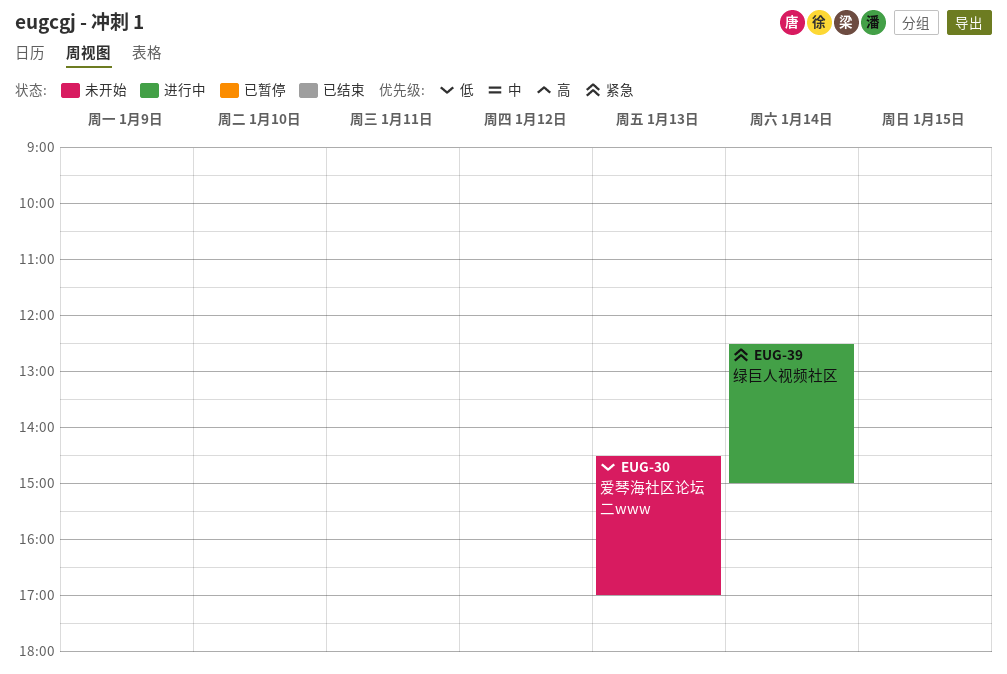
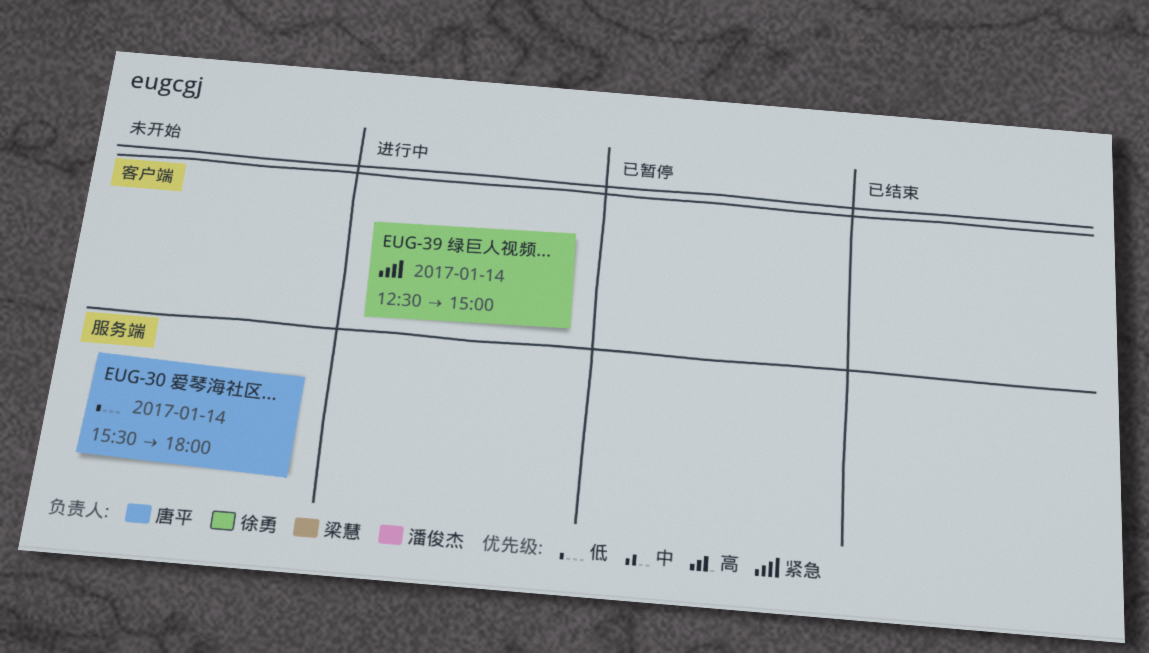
EUG-30, day: Jan 13 -> Jan 14
EUG-30, begins: 14:30 -> 15:30
EUG-30, ends: 17:00 -> 18:00

